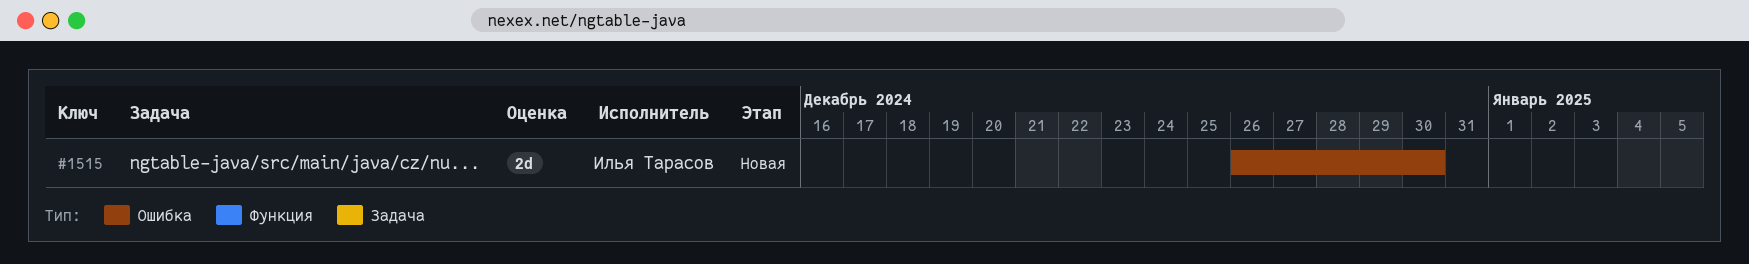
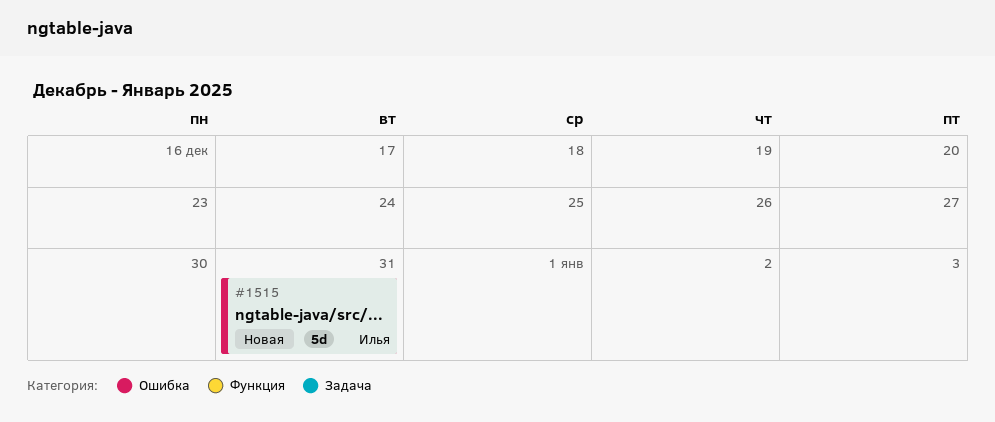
#1515, estimate: 2d -> 5d
#1515, due: Dec 30 -> Dec 31

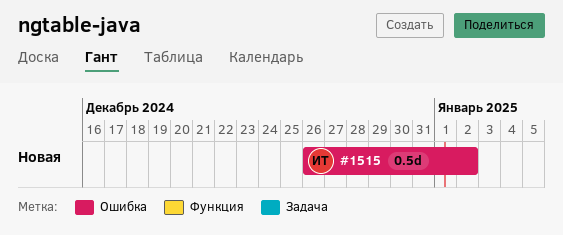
#1515, estimate: 5d -> 0.5d
#1515, due: Dec 31 -> Jan 2

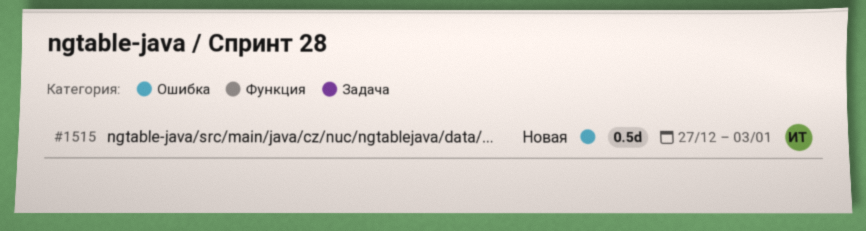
#1515, start: Dec 26 -> Dec 27
#1515, due: Jan 2 -> Jan 3

